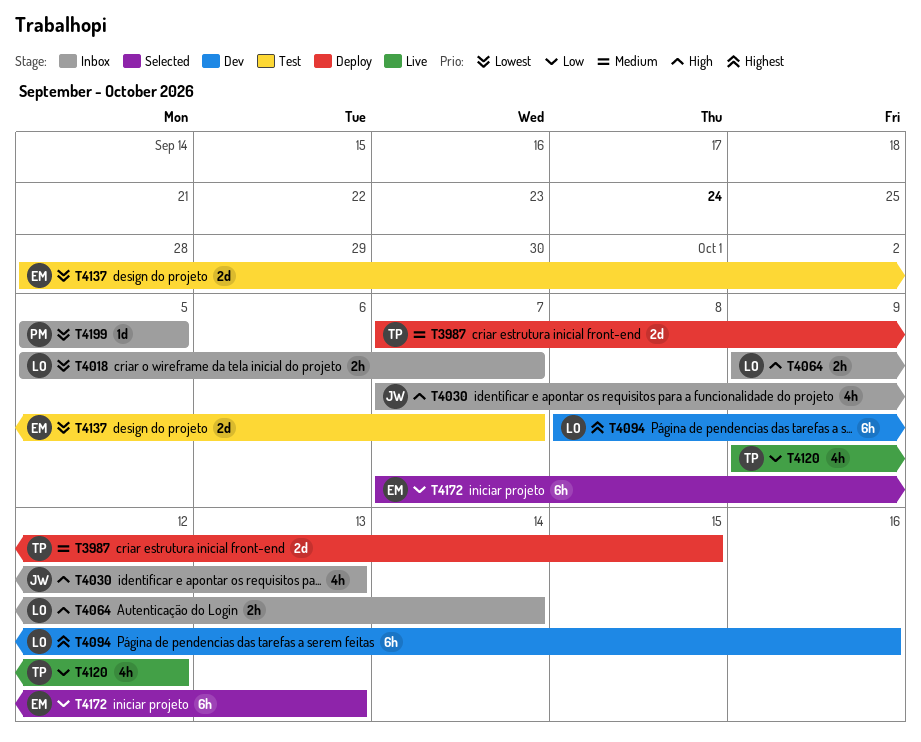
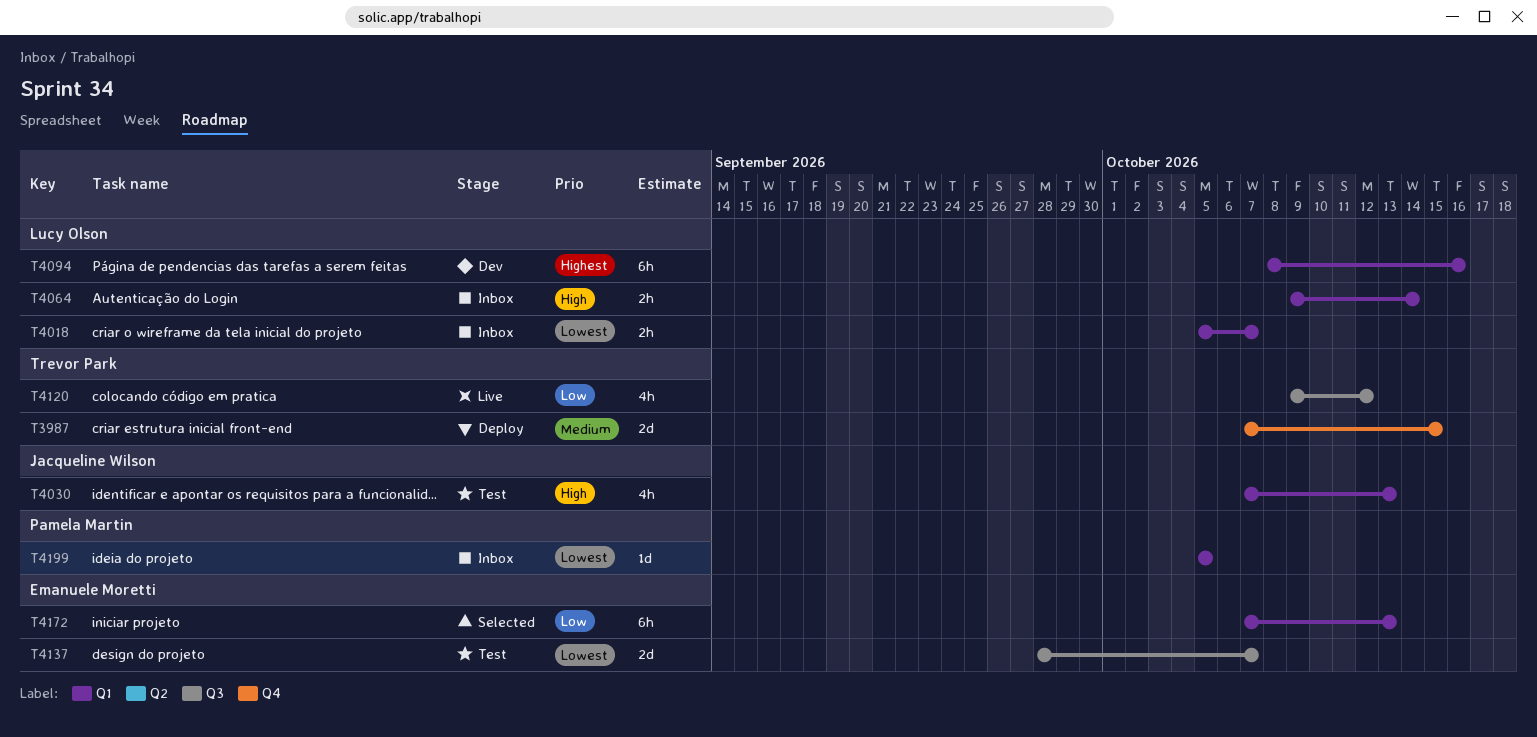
T4030, status: Inbox -> Test

